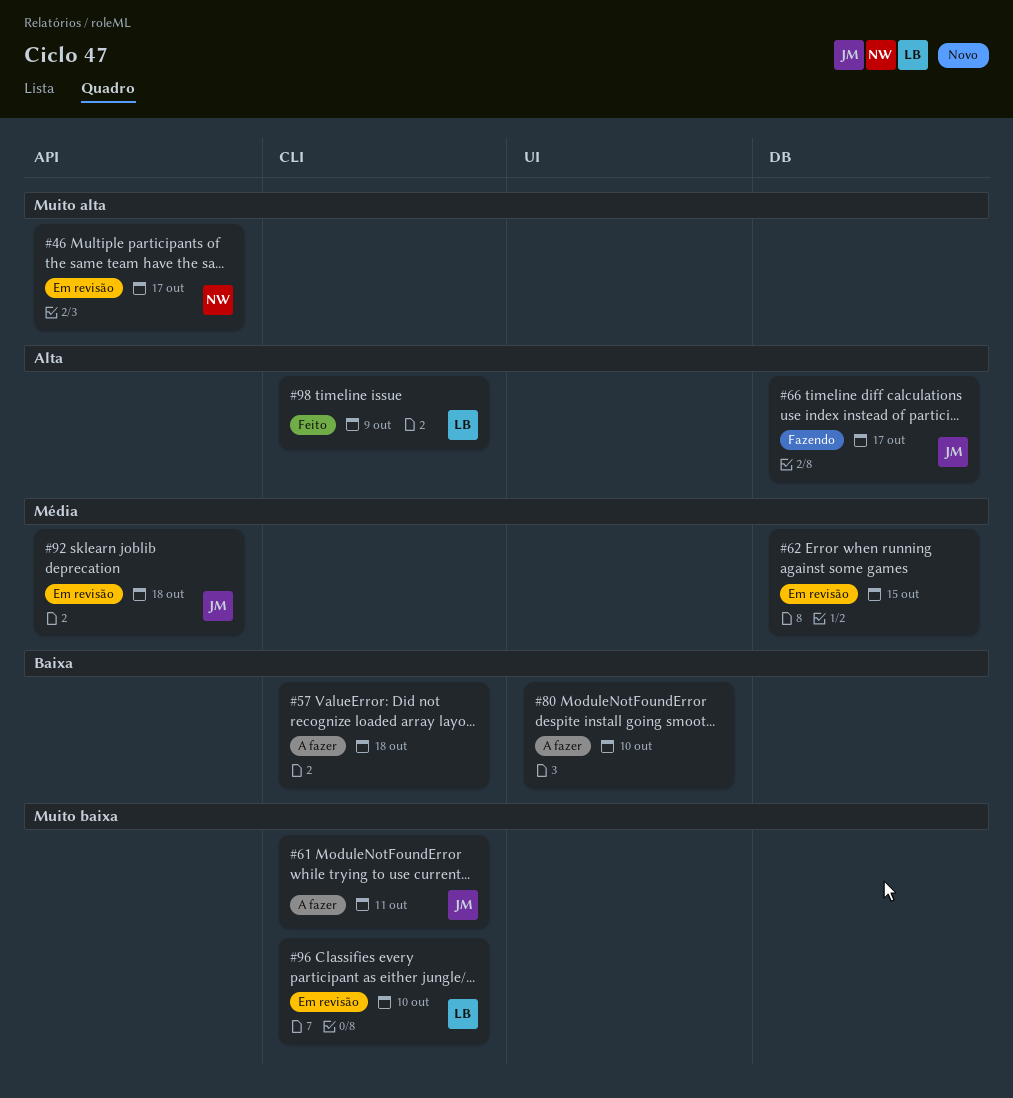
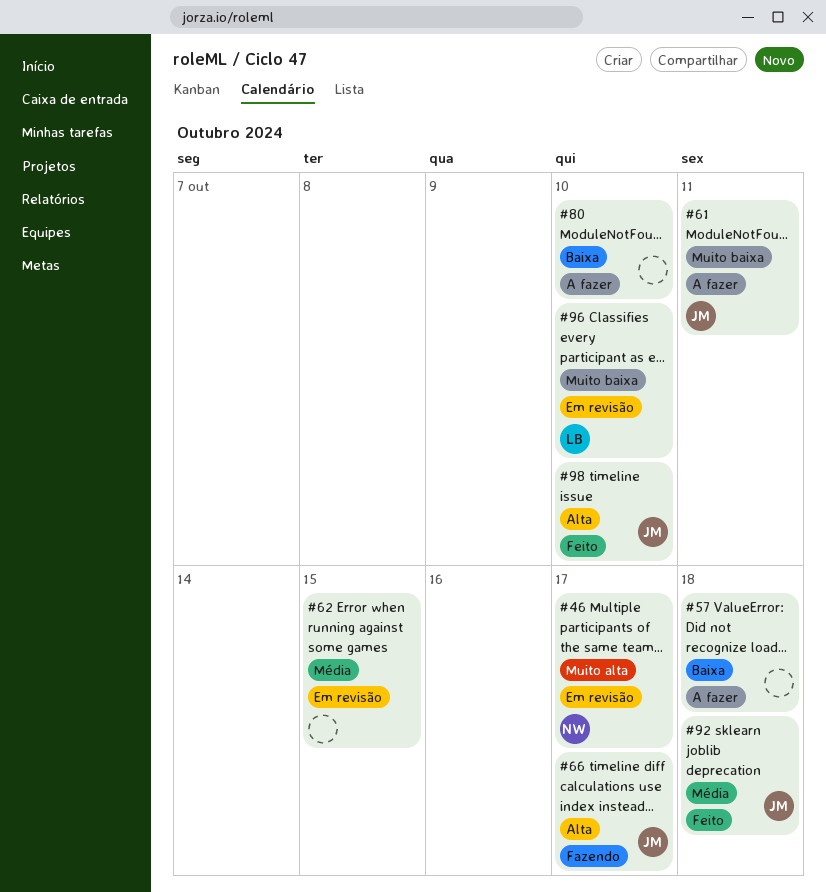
#92, status: Em revisão -> Feito
#98, owner: LB -> JM
#98, due: Oct 9 -> Oct 10

